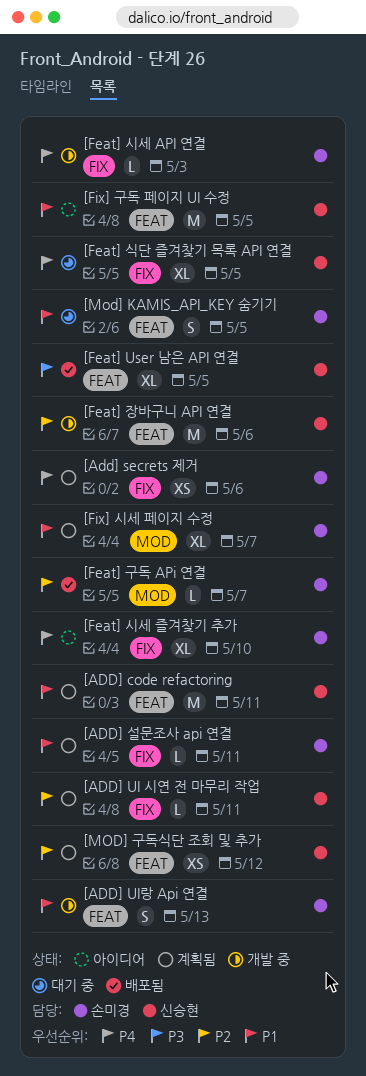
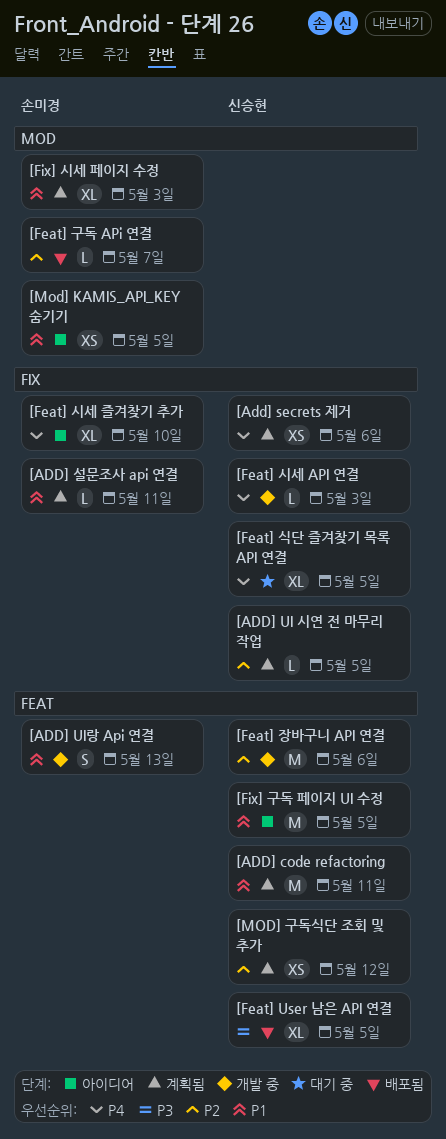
[Add] secrets 제거, owner: 손미경 -> 신승현
[ADD] UI 시연 전 마무리 작업, due: May 11 -> May 5
[Feat] 시세 API 연결, owner: 손미경 -> 신승현
[Fix] 시세 페이지 수정, due: May 7 -> May 3
[Mod] KAMIS_API_KEY 숨기기, status: 대기 중 -> 아이디어
[Mod] KAMIS_API_KEY 숨기기, label: FEAT -> MOD
[Mod] KAMIS_API_KEY 숨기기, estimate: S -> XS

